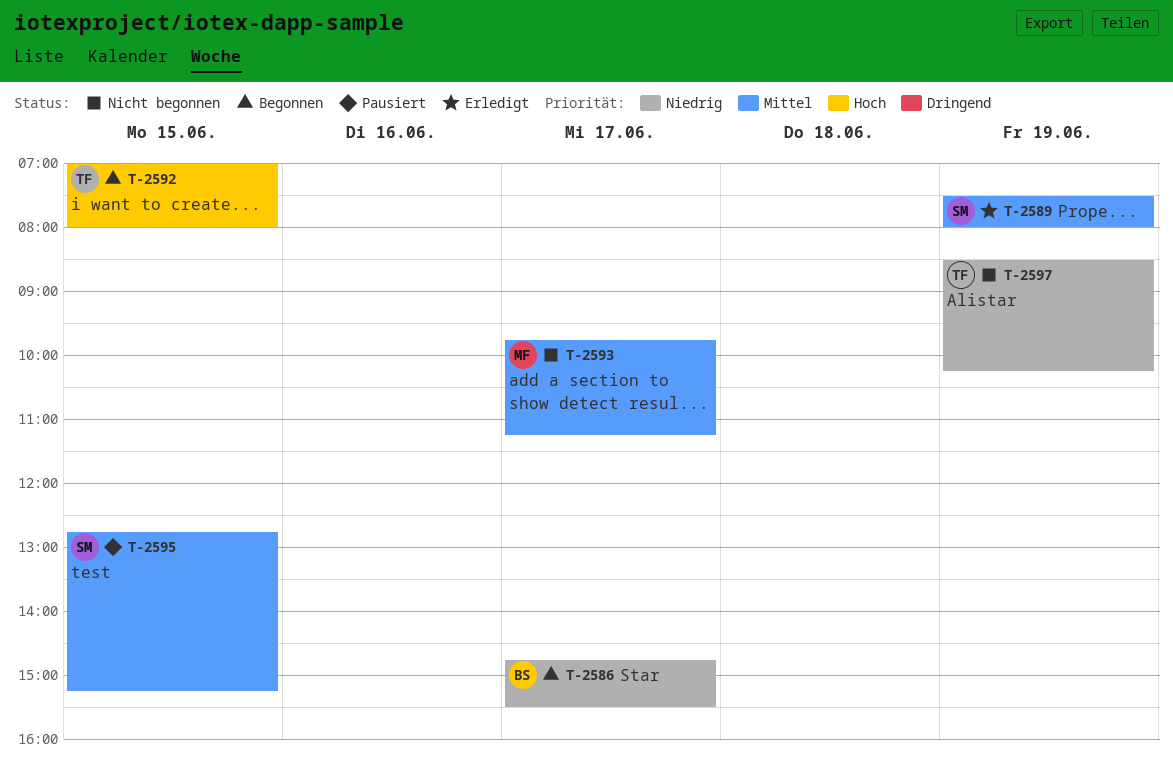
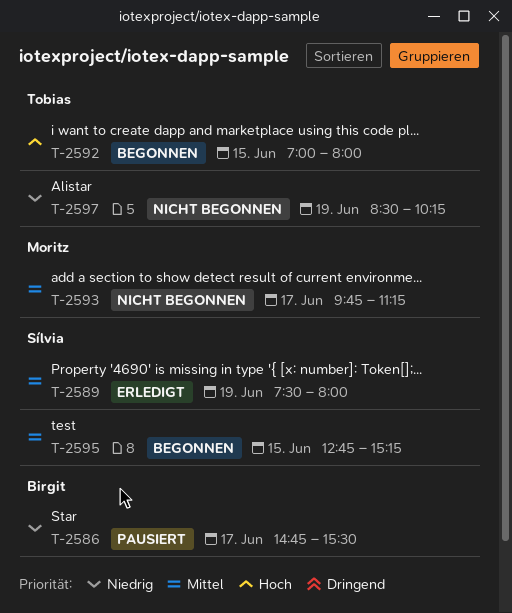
T-2586, status: Begonnen -> Pausiert
T-2595, status: Pausiert -> Begonnen

